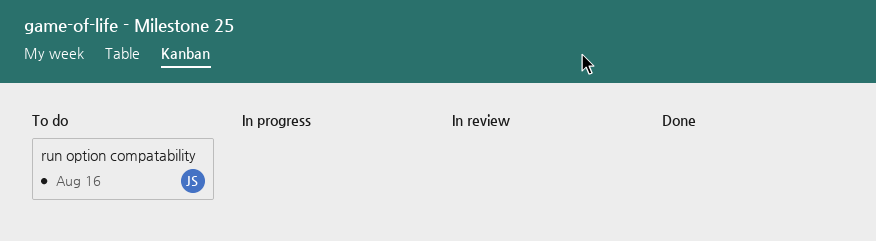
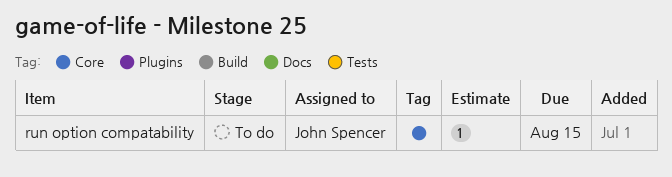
run option compatability, due: Aug 16 -> Aug 15

